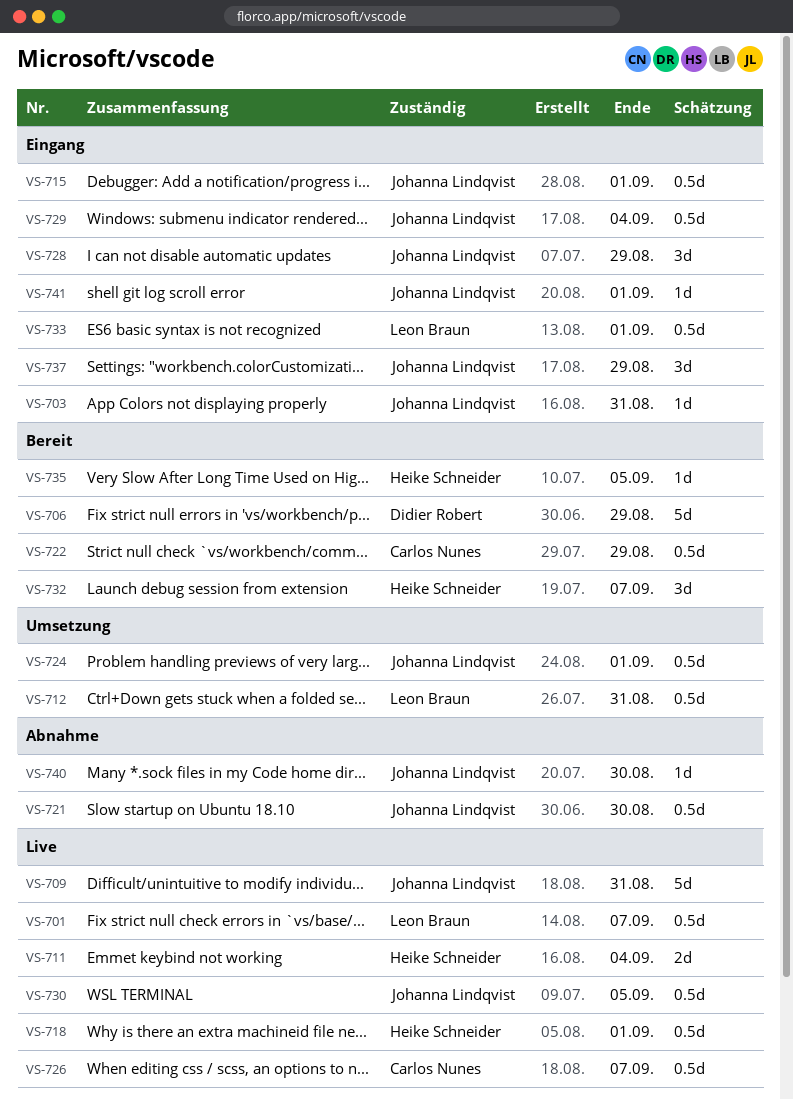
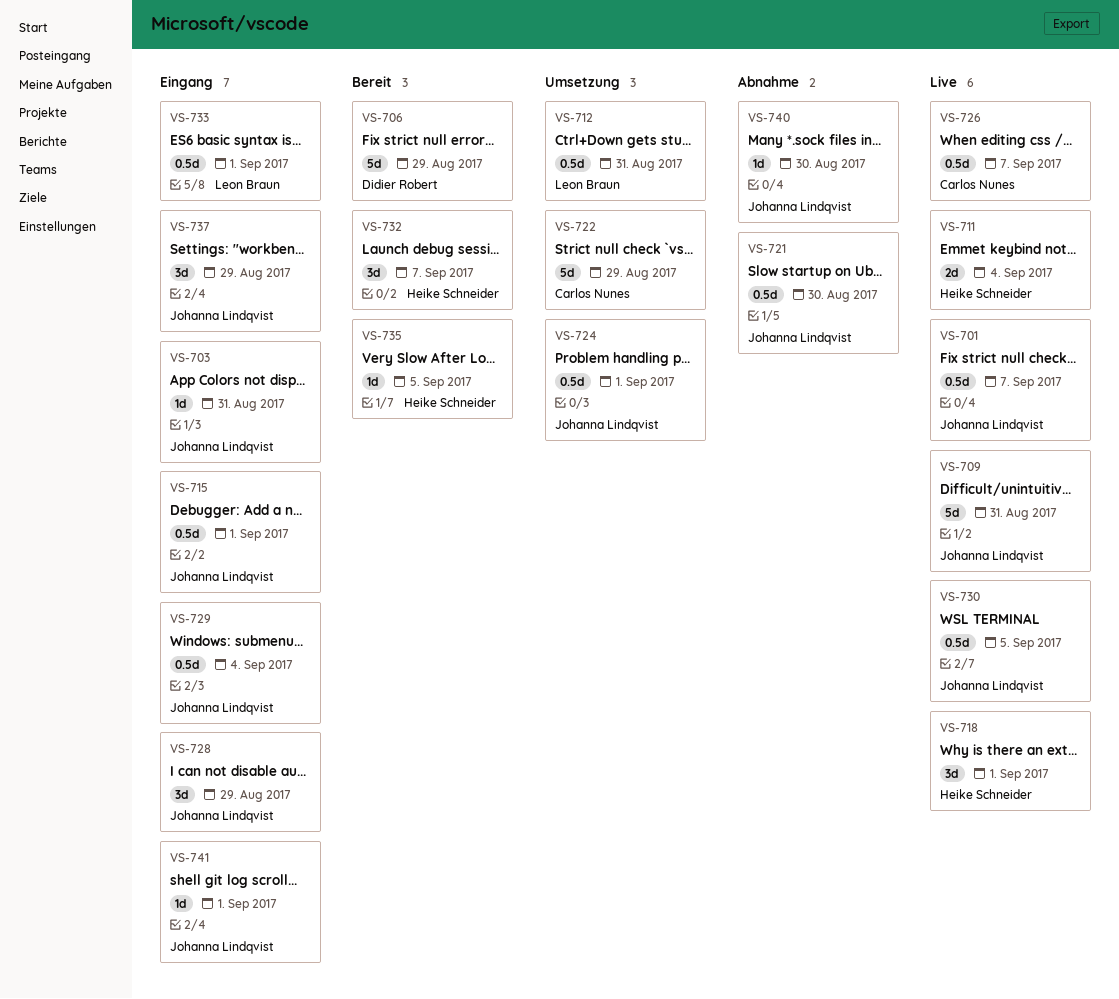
VS-701, owner: Leon Braun -> Johanna Lindqvist
VS-718, estimate: 0.5d -> 3d
VS-722, status: Bereit -> Umsetzung
VS-722, estimate: 0.5d -> 5d

